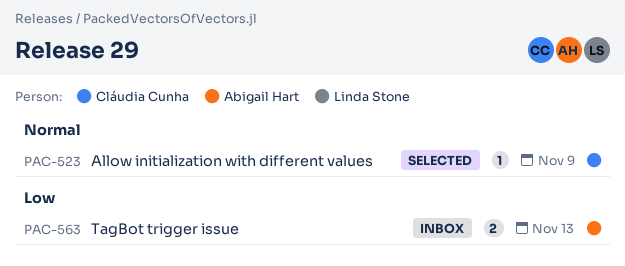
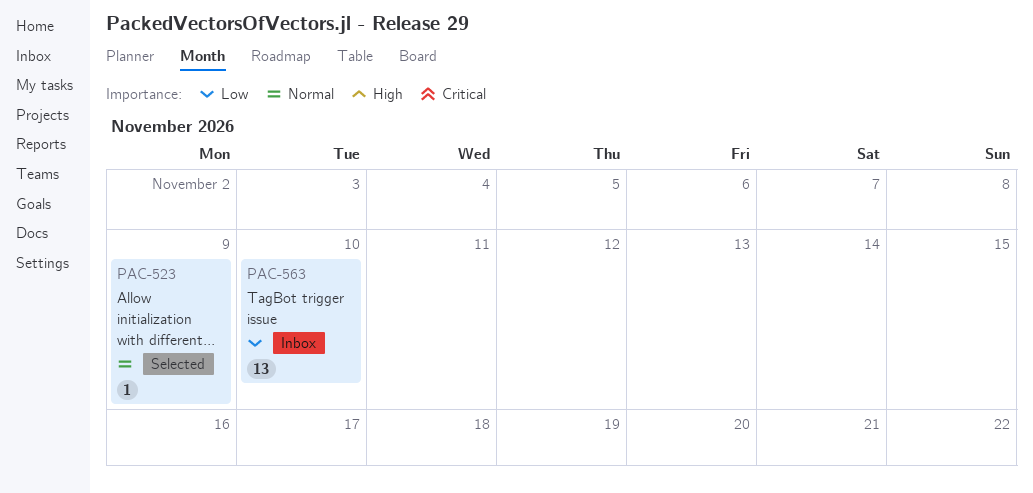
PAC-563, estimate: 2 -> 13
PAC-563, due: Nov 13 -> Nov 10

